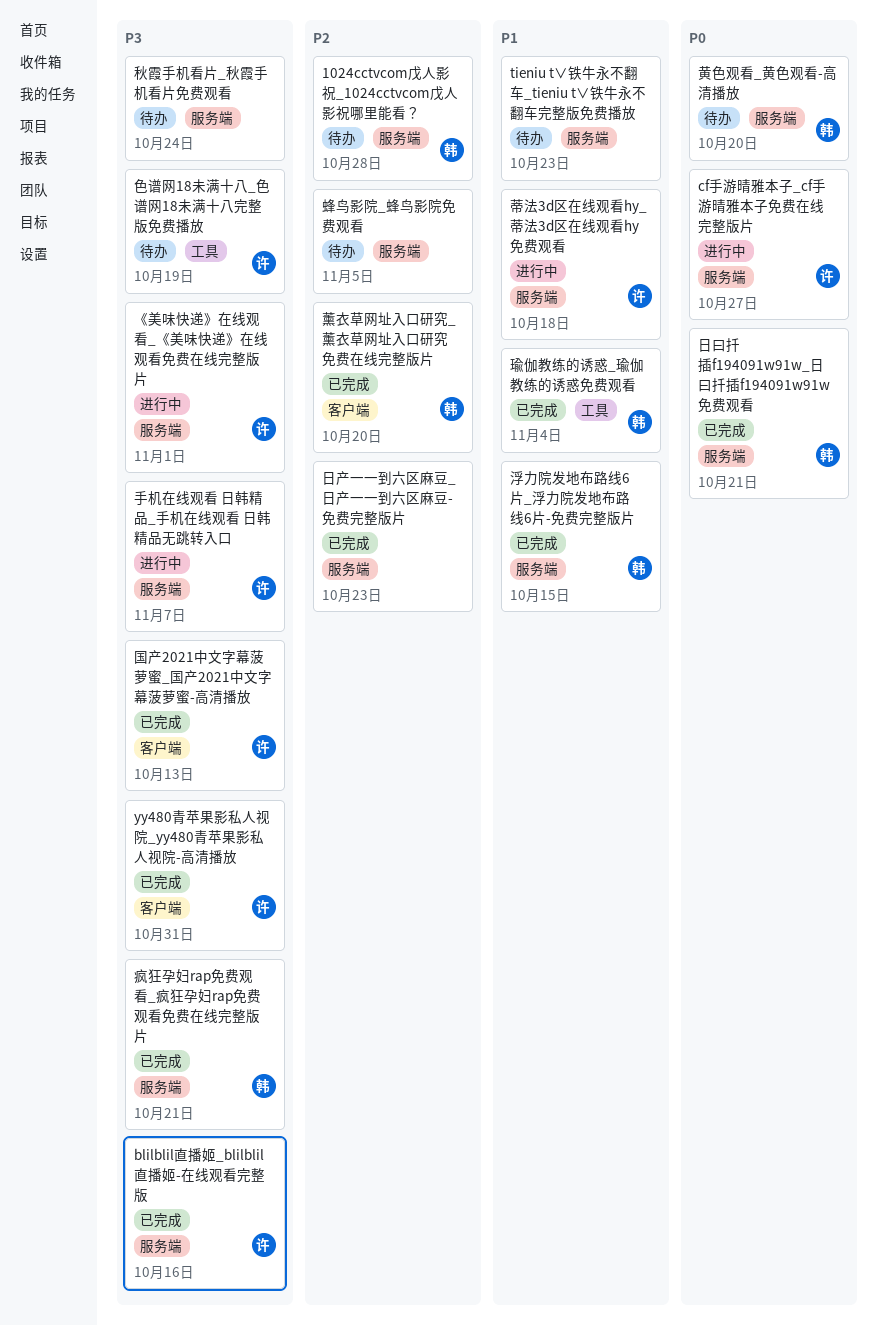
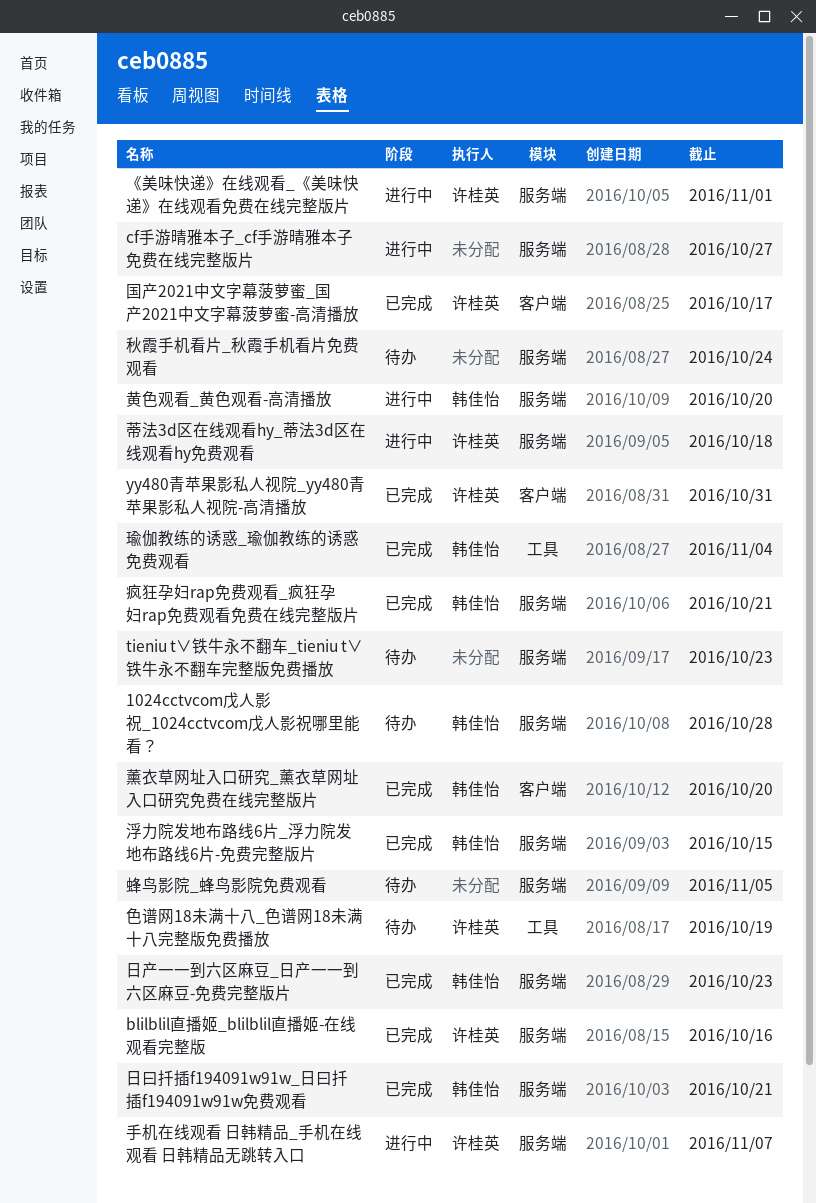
cf手游晴雅本子_cf手游晴雅本子免费在线完整版片, owner: 许桂英 -> none
国产2021中文字幕菠萝蜜_国产2021中文字幕菠萝蜜-高清播放, due: Oct 13 -> Oct 17
日产一一到六区麻豆_日产一一到六区麻豆-免费完整版片, owner: none -> 韩佳怡
黄色观看_黄色观看-高清播放, status: 待办 -> 进行中

